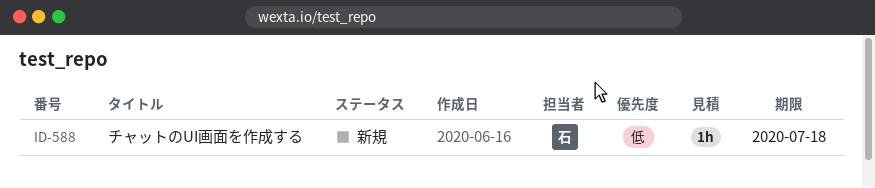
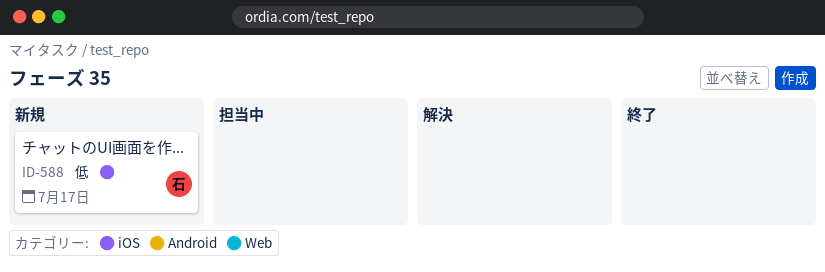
ID-588, due: Jul 18 -> Jul 17

